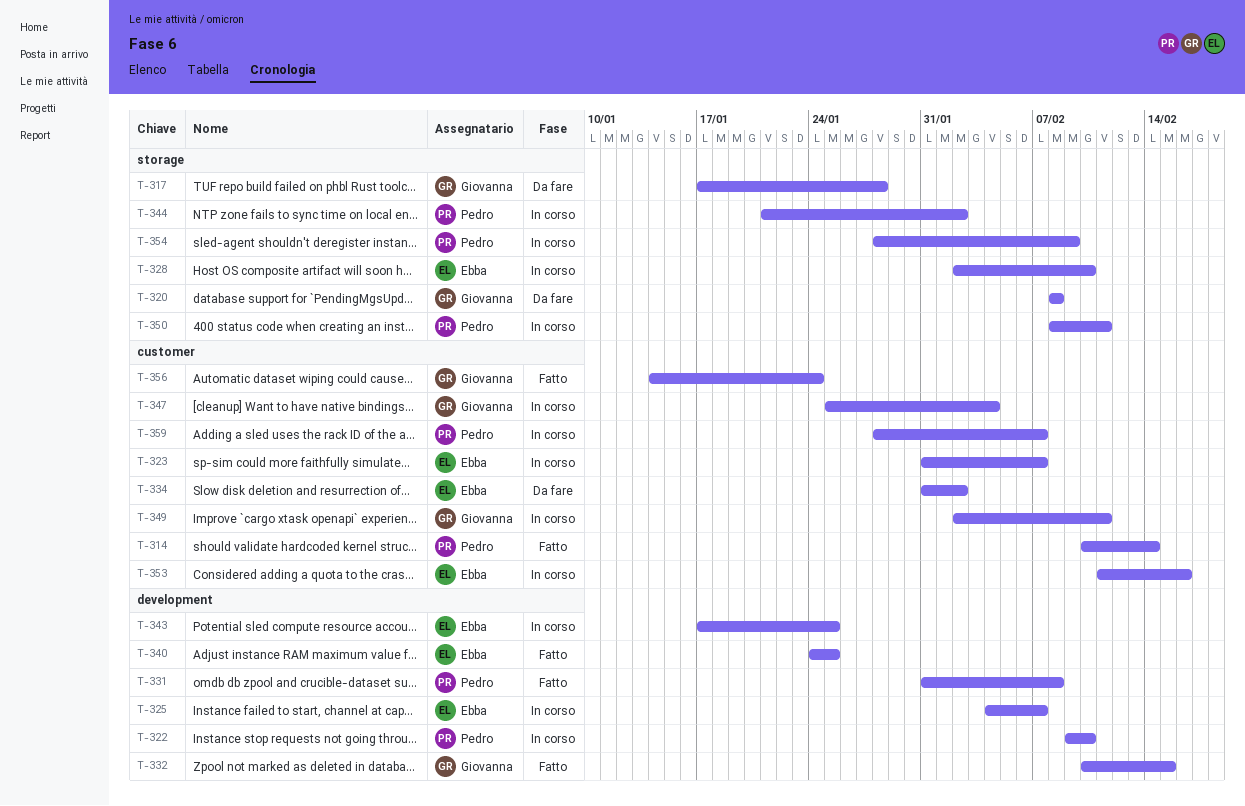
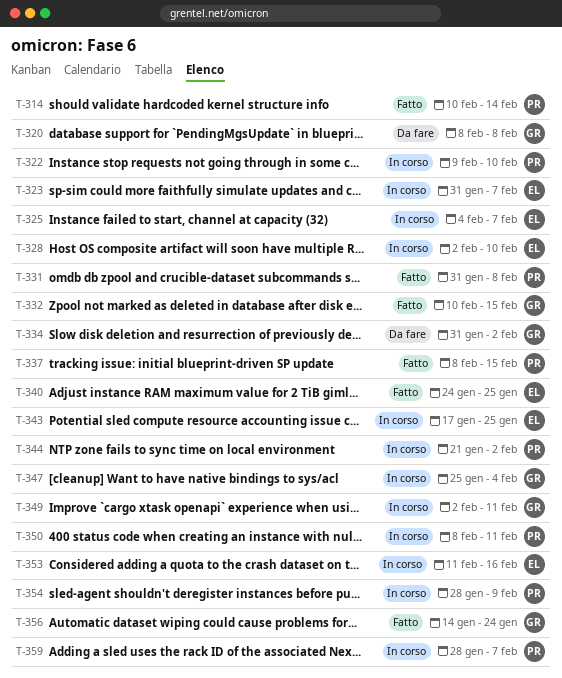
T-317: present -> none
T-334, owner: Ebba -> Giovanna
T-337: none -> present

